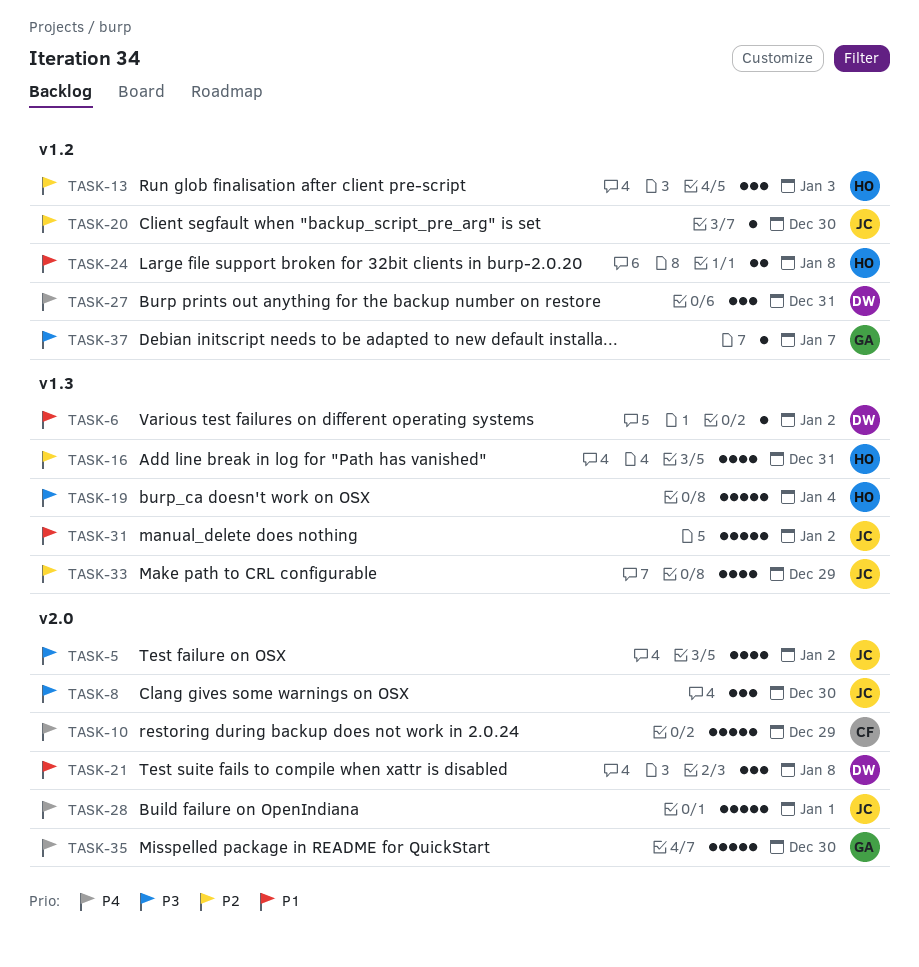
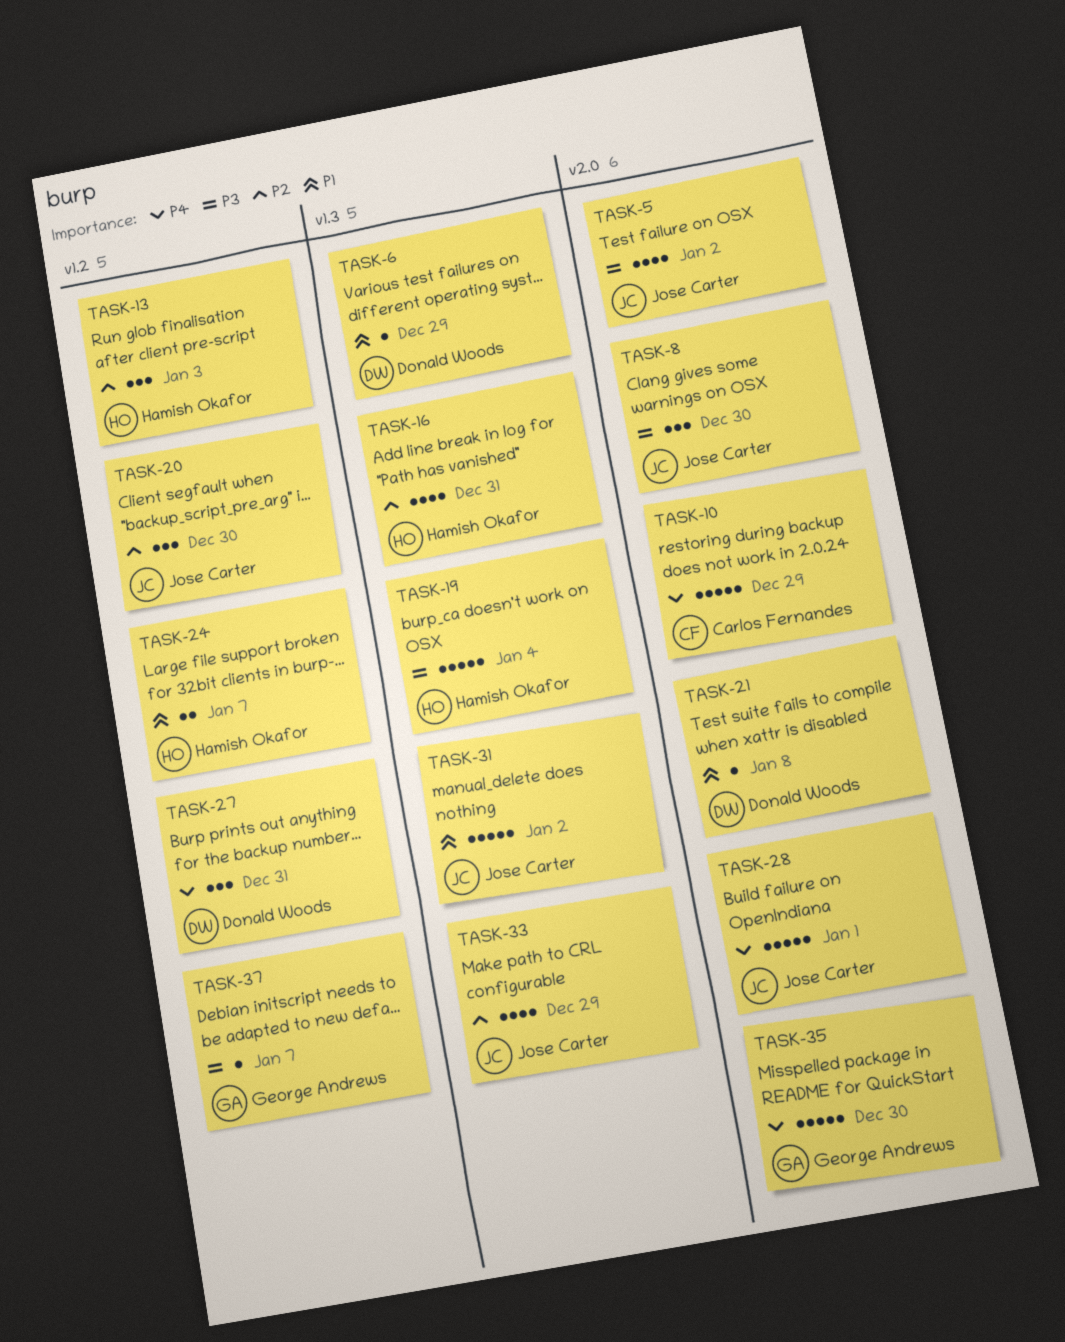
TASK-6, due: Jan 2 -> Dec 29
TASK-20, estimate: 1 -> 3
TASK-21, estimate: 3 -> 1
TASK-24, due: Jan 8 -> Jan 7

